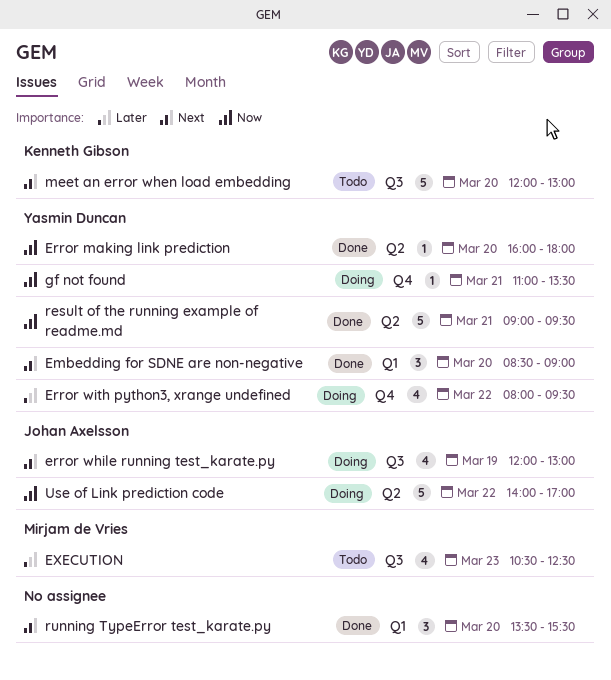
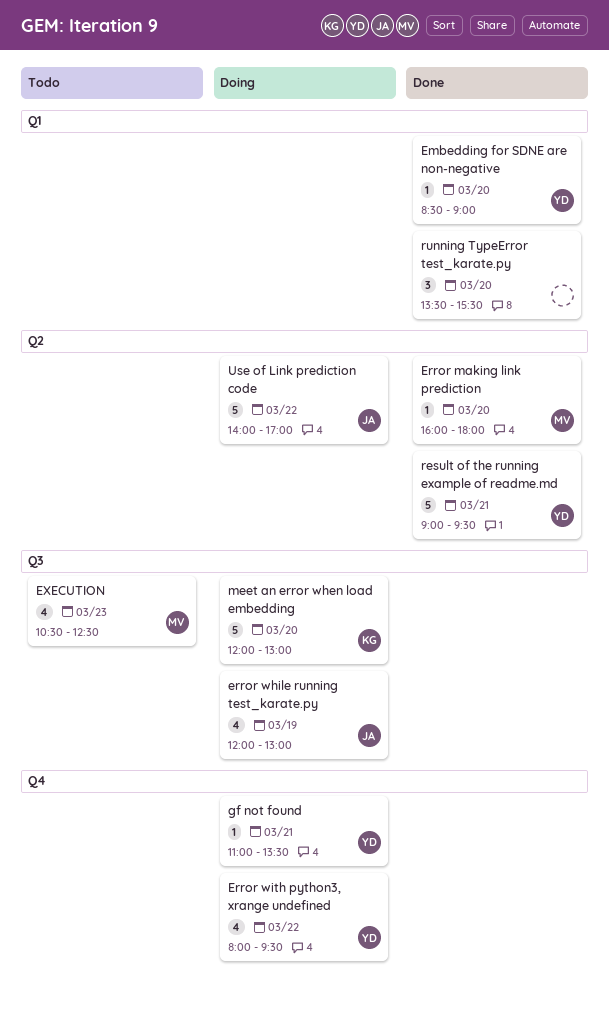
Embedding for SDNE are non-negative, estimate: 3 -> 1
Error making link prediction, owner: Yasmin Duncan -> Mirjam de Vries
meet an error when load embedding, status: Todo -> Doing

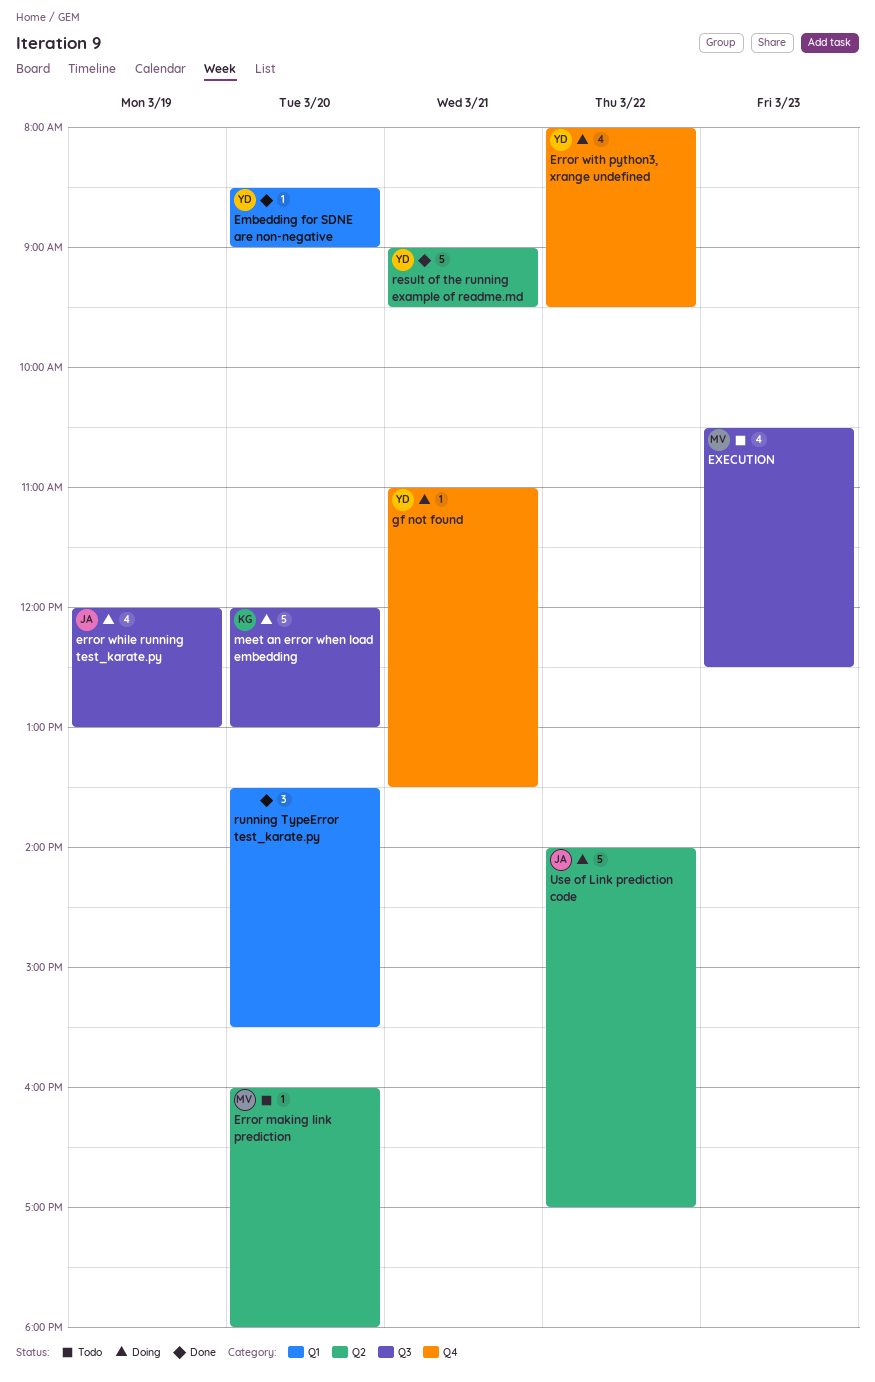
Error making link prediction, status: Done -> Todo

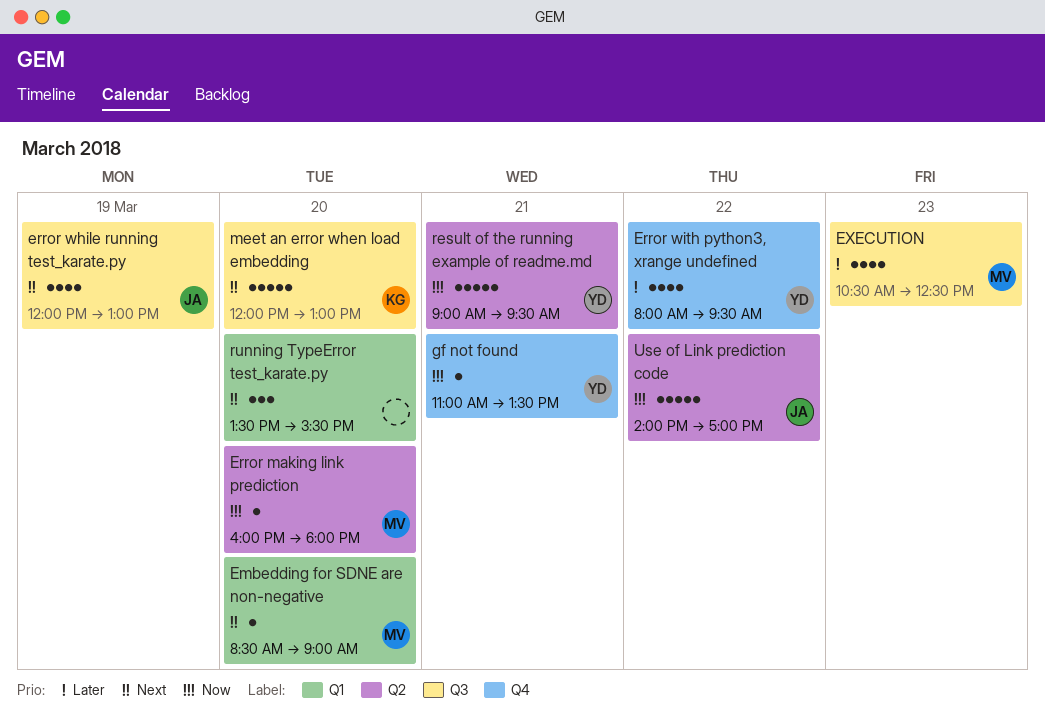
Embedding for SDNE are non-negative, owner: YD -> MV

